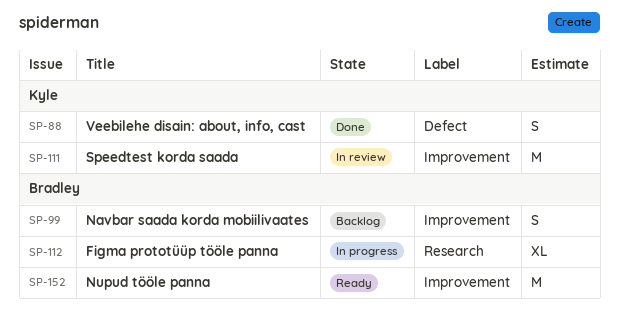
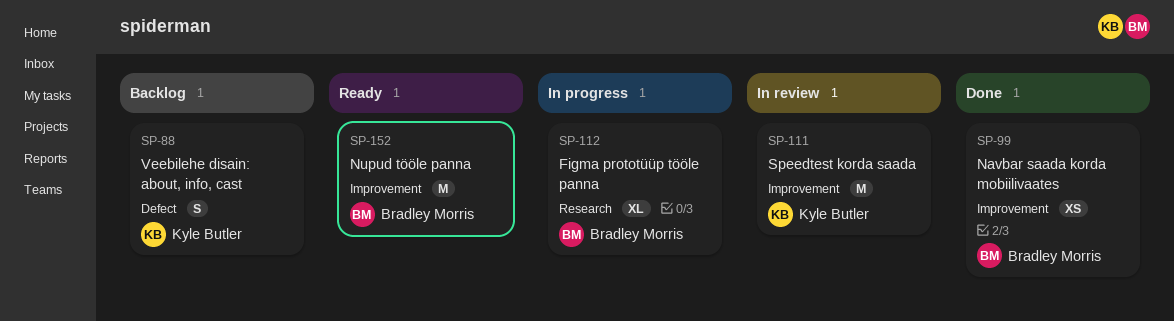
SP-88, status: Done -> Backlog
SP-99, status: Backlog -> Done
SP-99, estimate: S -> XS

